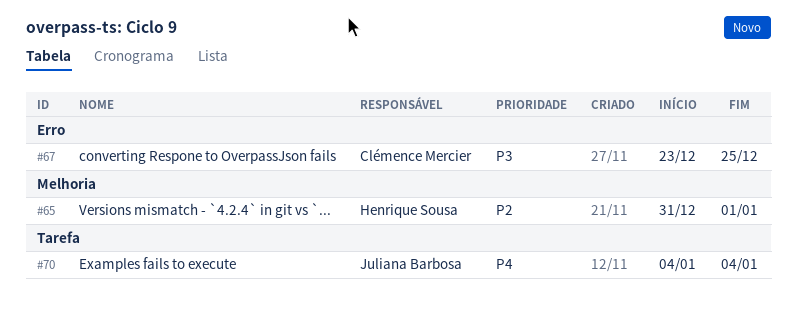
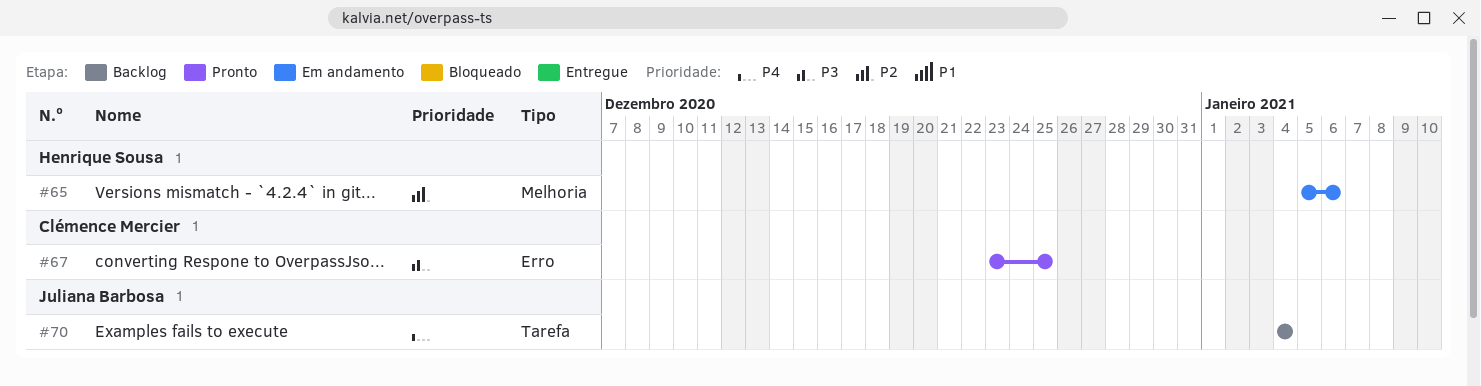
#65, start: Dec 31 -> Jan 5
#65, due: Jan 1 -> Jan 6

